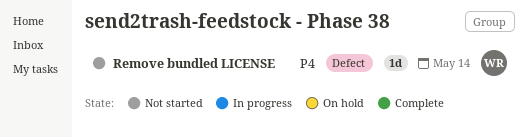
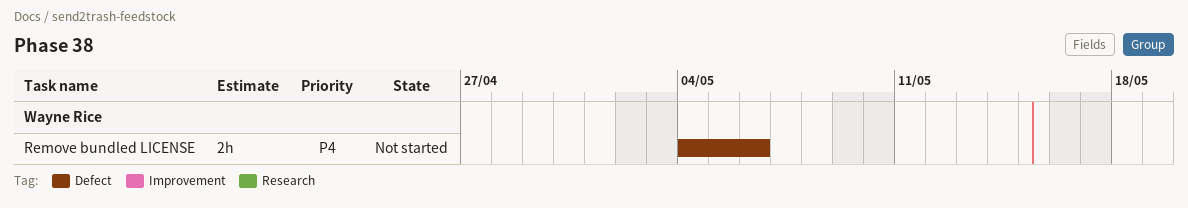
Remove bundled LICENSE, estimate: 1d -> 2h
Remove bundled LICENSE, due: May 14 -> May 6

